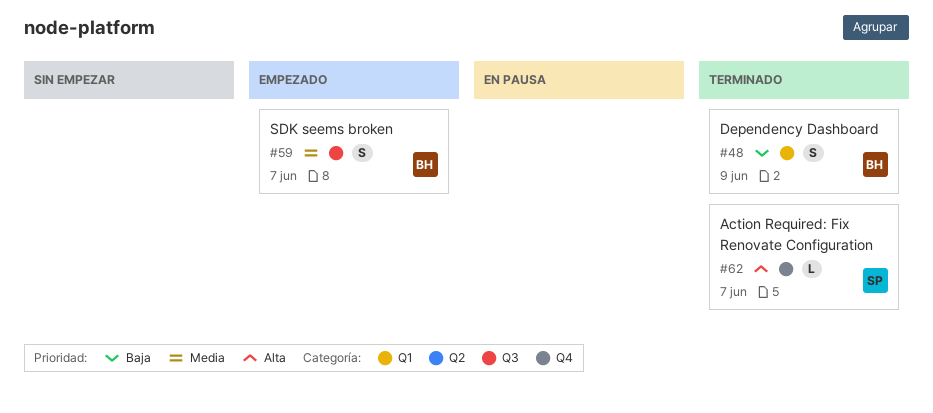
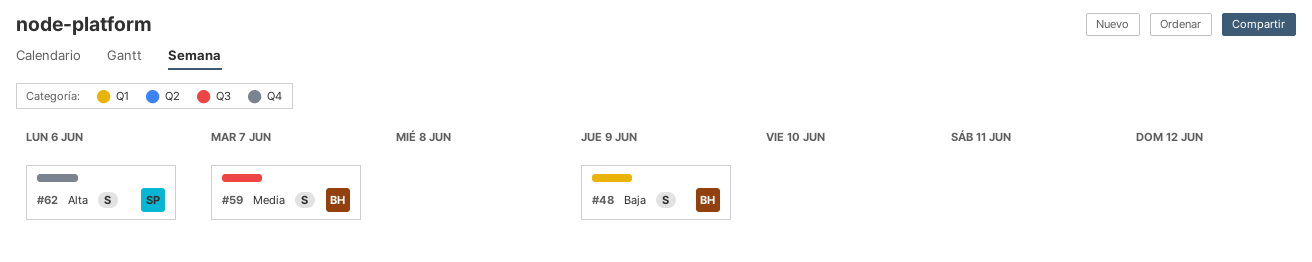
#62, estimate: L -> S
#62, due: Jun 7 -> Jun 6

